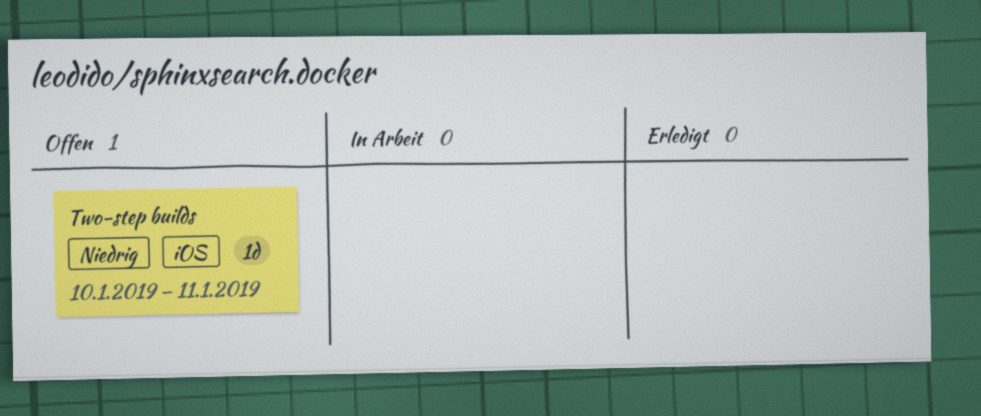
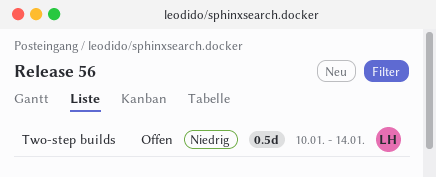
Two-step builds, estimate: 1d -> 0.5d
Two-step builds, due: Jan 11 -> Jan 14

